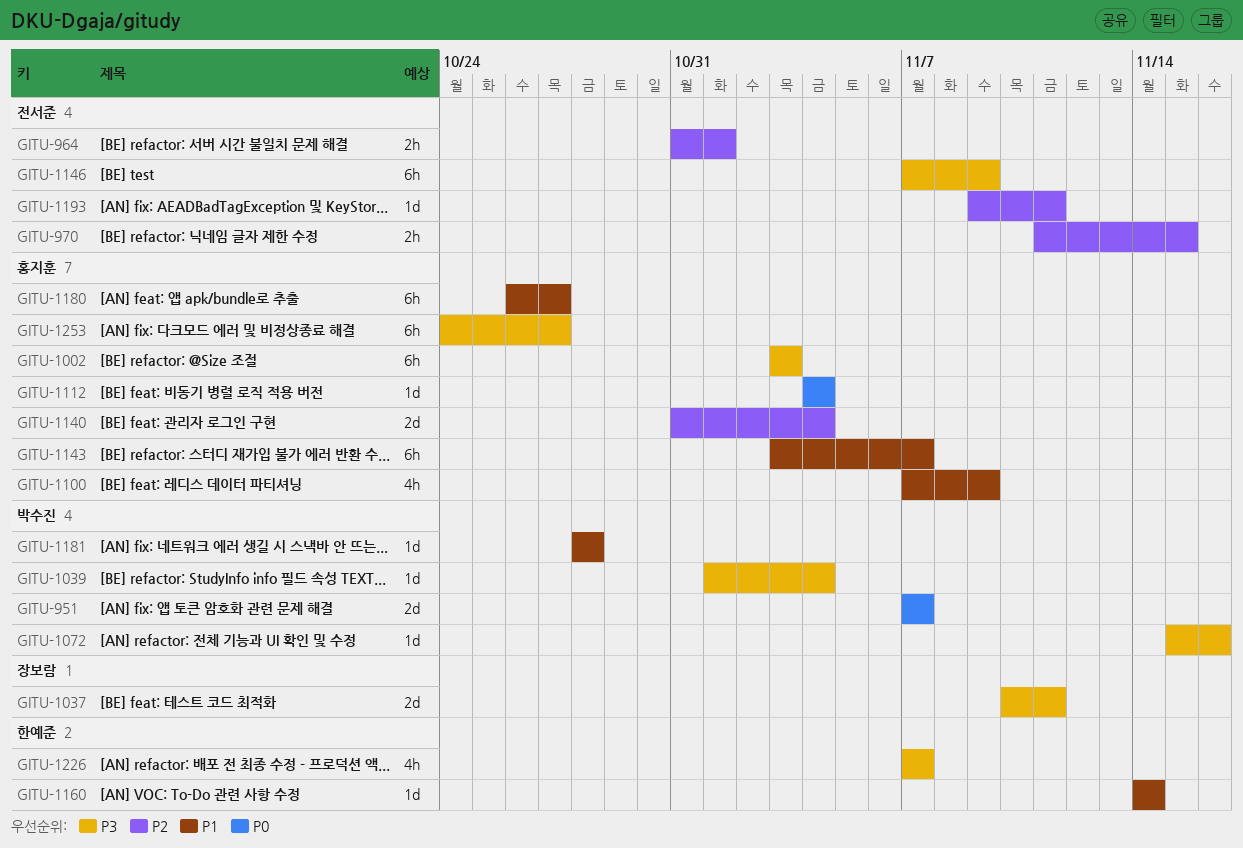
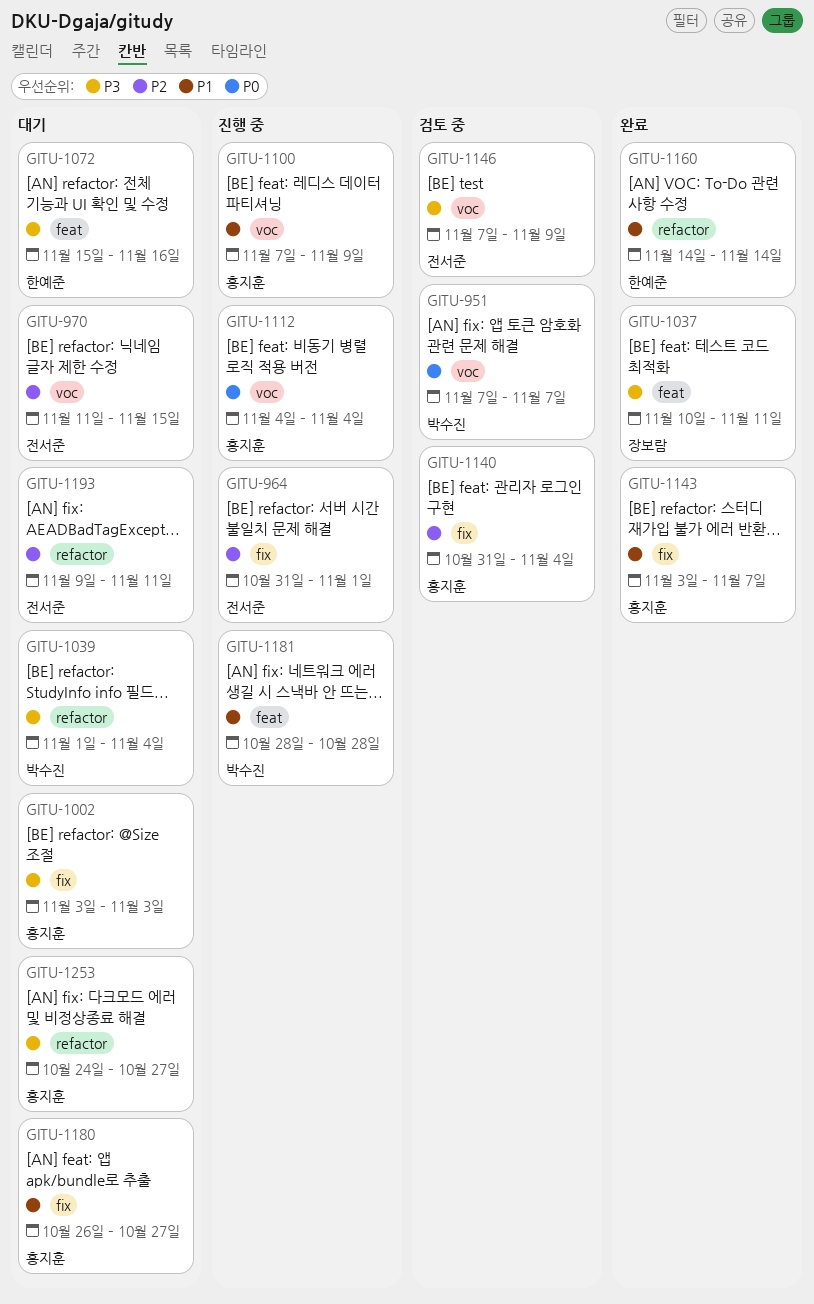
GITU-1072, owner: 박수진 -> 한예준
GITU-1226: present -> none

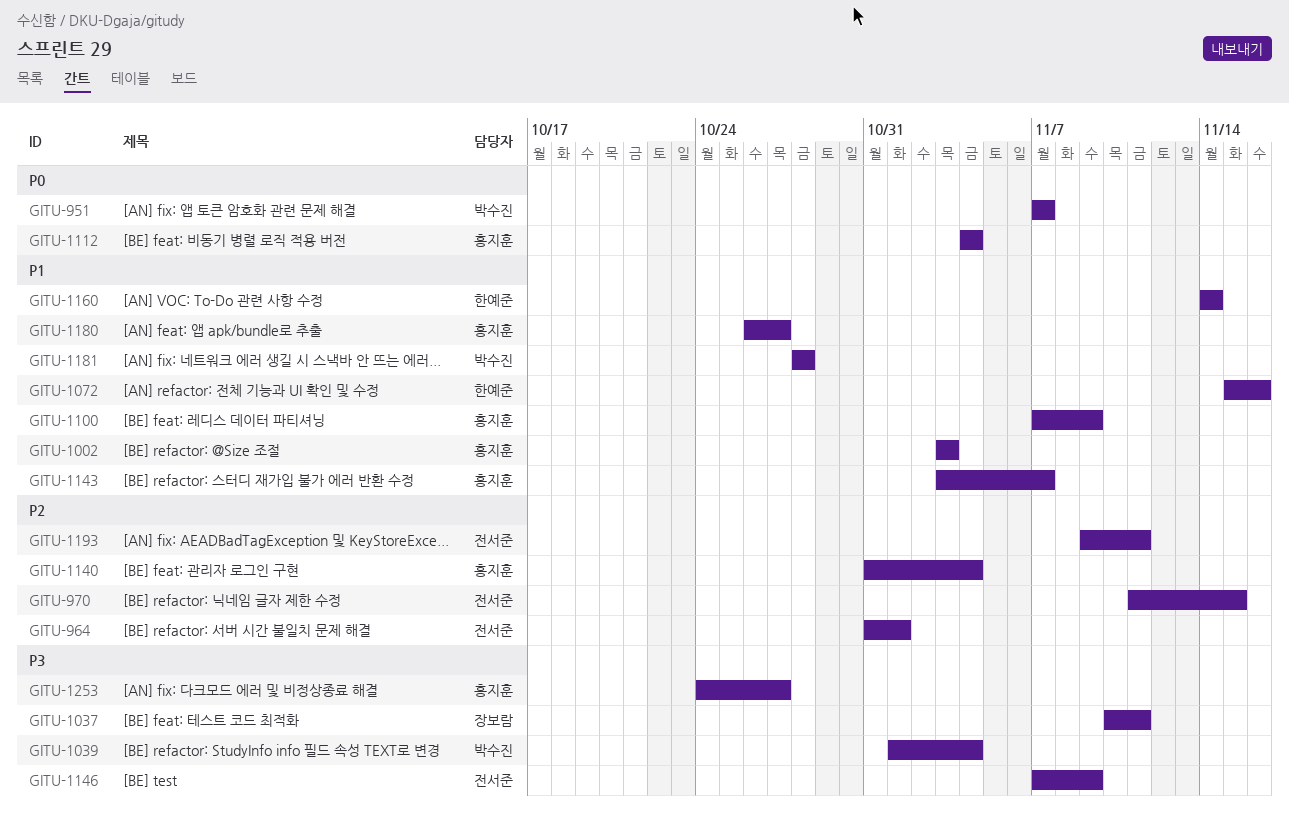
GITU-1002, priority: P3 -> P1
GITU-1072, priority: P3 -> P1

